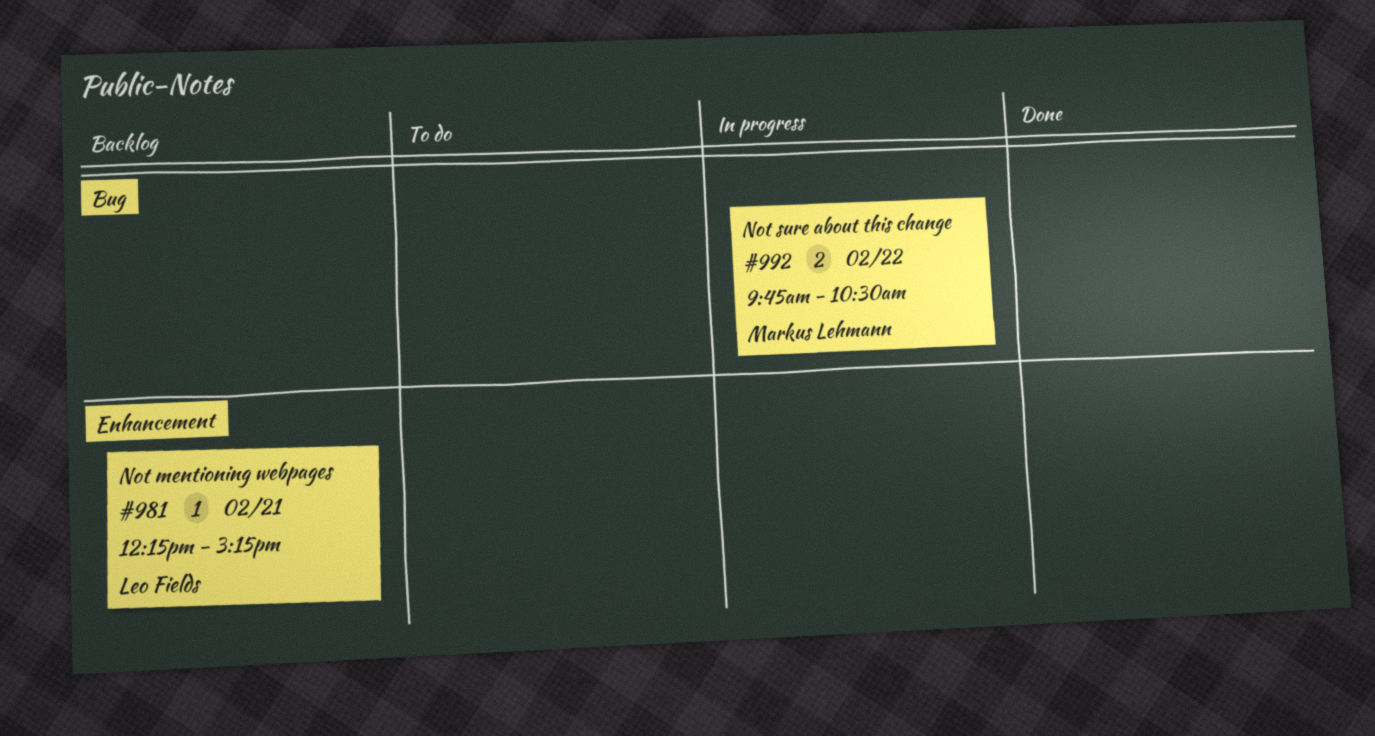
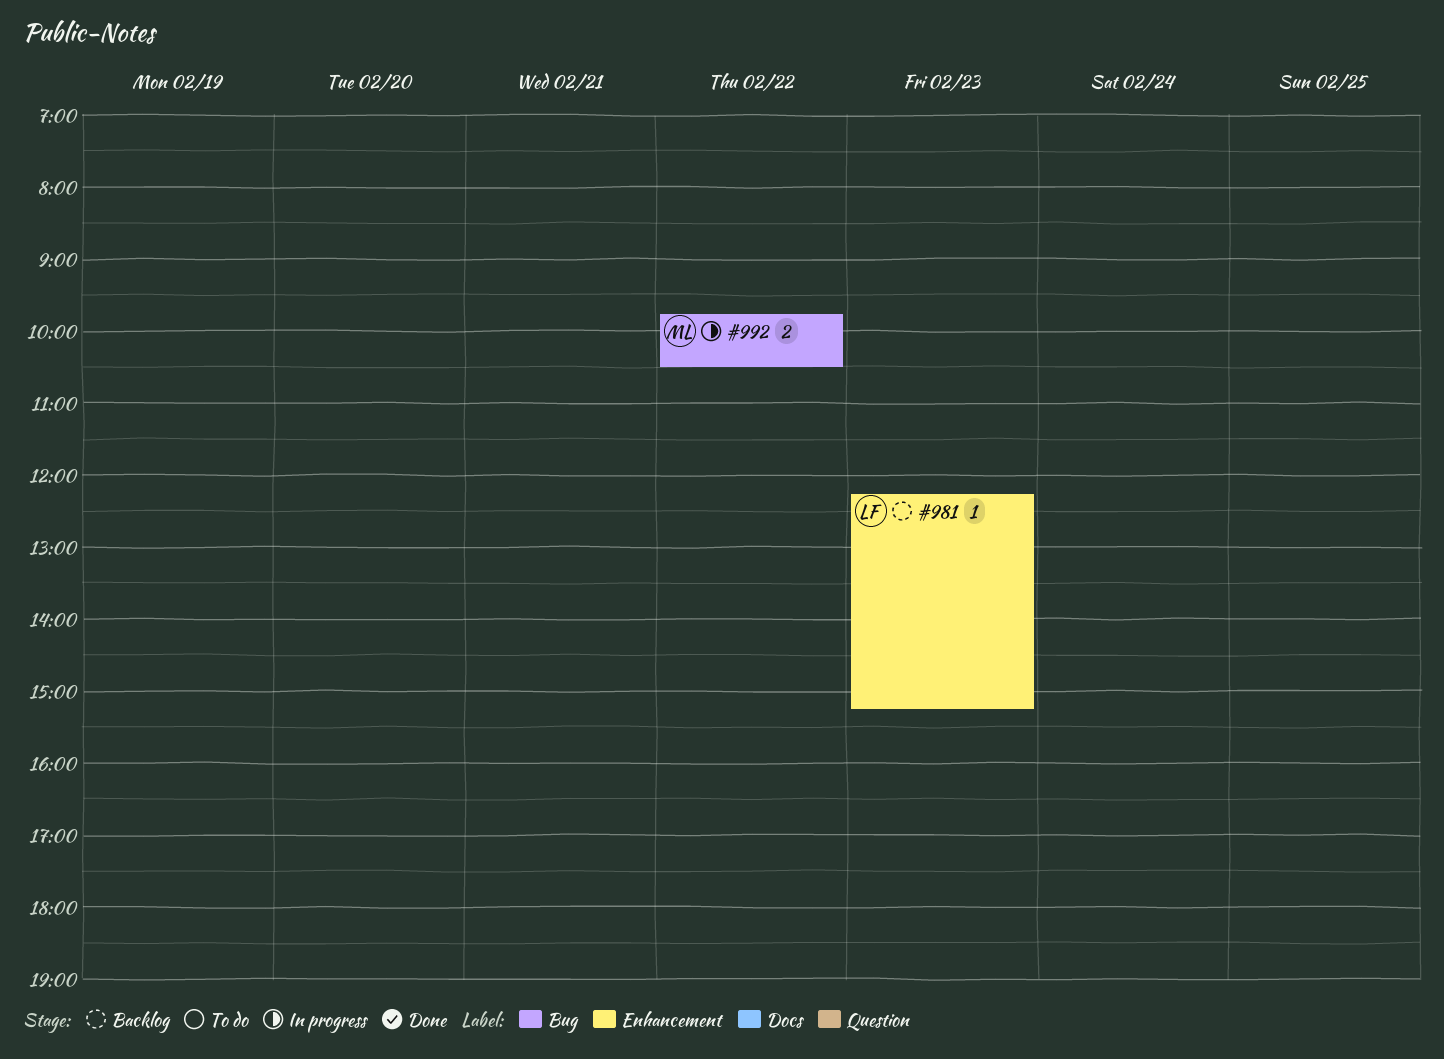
#981, day: Feb 21 -> Feb 23

